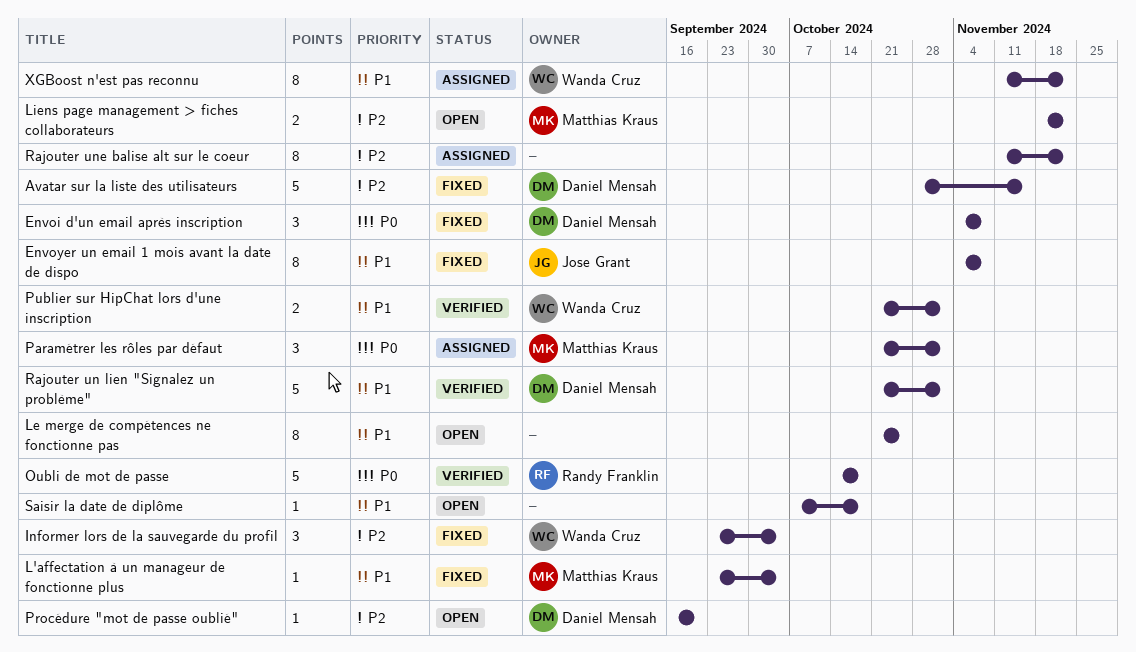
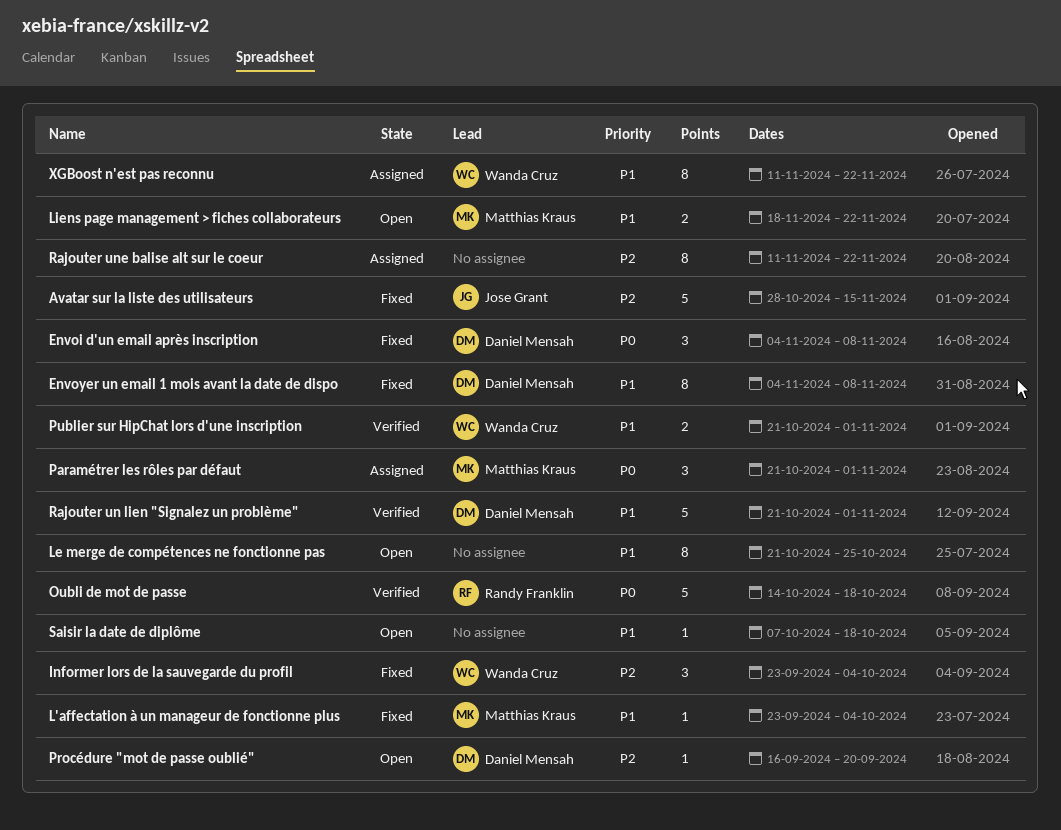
Avatar sur la liste des utilisateurs, owner: Daniel Mensah -> Jose Grant
Envoyer un email 1 mois avant la date de dispo, owner: Jose Grant -> Daniel Mensah
Liens page management > fiches collaborateurs, priority: P2 -> P1

